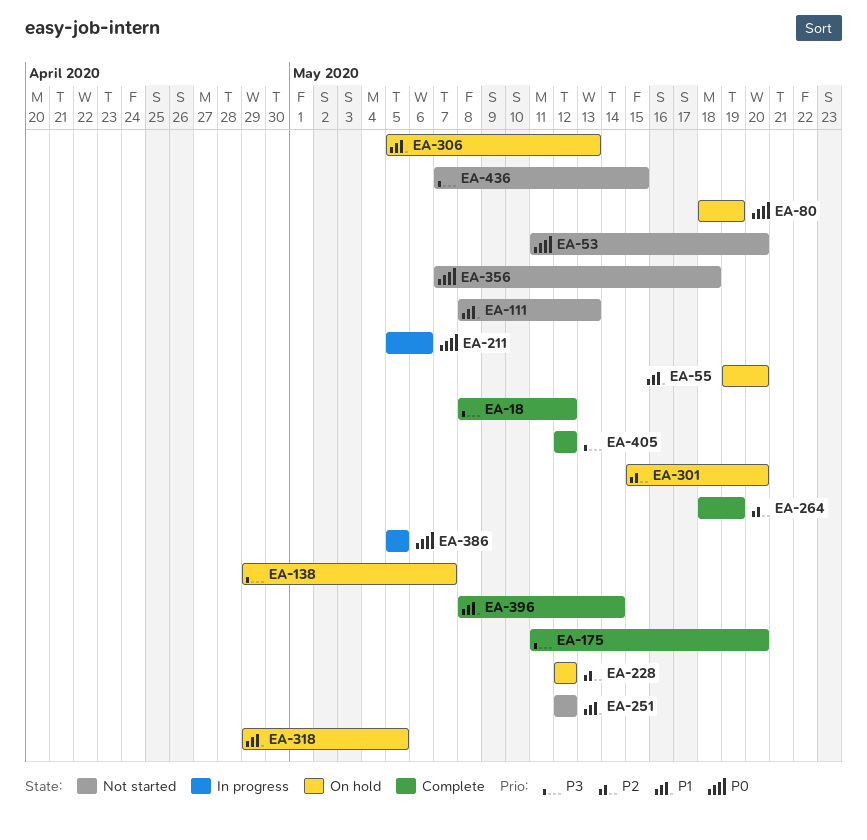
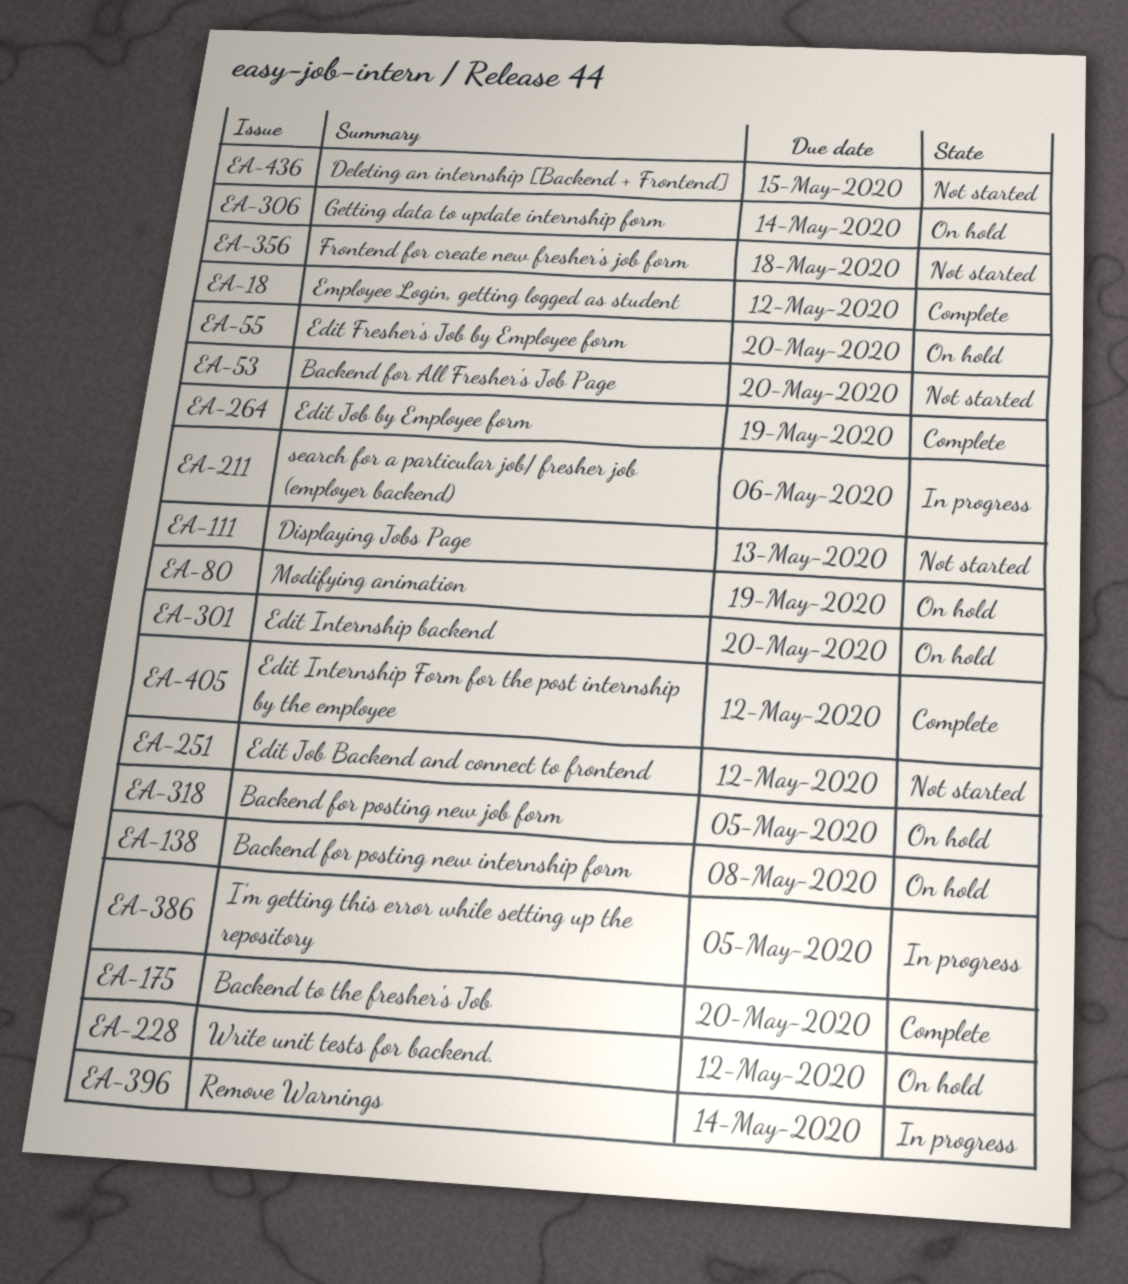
EA-138, due: May 7 -> May 8
EA-306, due: May 13 -> May 14
EA-396, status: Complete -> In progress

